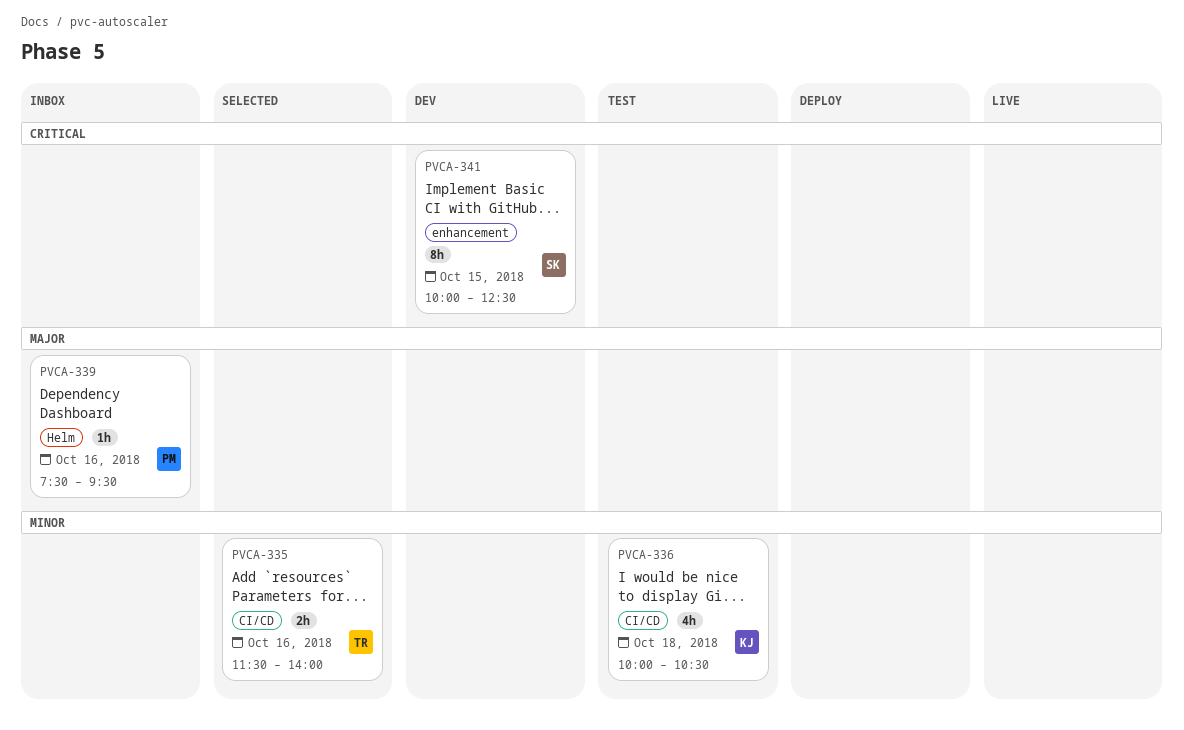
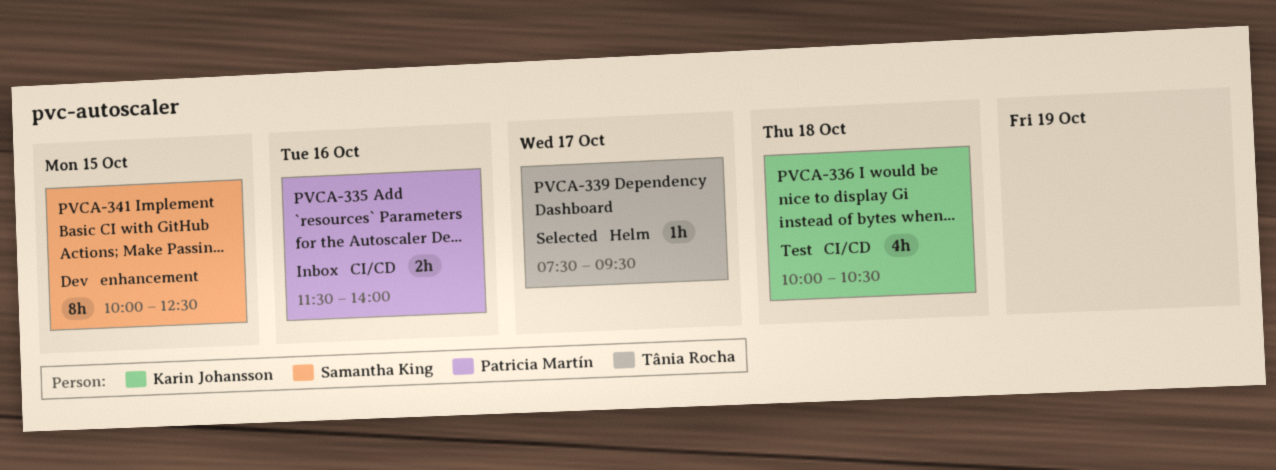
PVCA-335, status: Selected -> Inbox
PVCA-335, owner: Tânia Rocha -> Patricia Martín
PVCA-339, status: Inbox -> Selected
PVCA-339, owner: Patricia Martín -> Tânia Rocha
PVCA-339, day: Oct 16 -> Oct 17

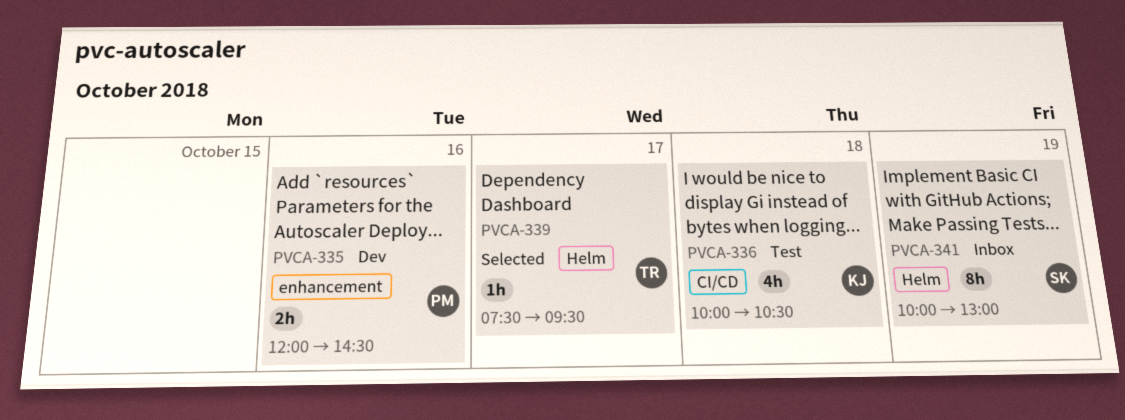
PVCA-335, status: Inbox -> Dev
PVCA-335, label: CI/CD -> enhancement
PVCA-335, begins: 11:30 -> 12:00
PVCA-335, ends: 14:00 -> 14:30
PVCA-341, status: Dev -> Inbox
PVCA-341, label: enhancement -> Helm
PVCA-341, day: Oct 15 -> Oct 19
PVCA-341, ends: 12:30 -> 13:00

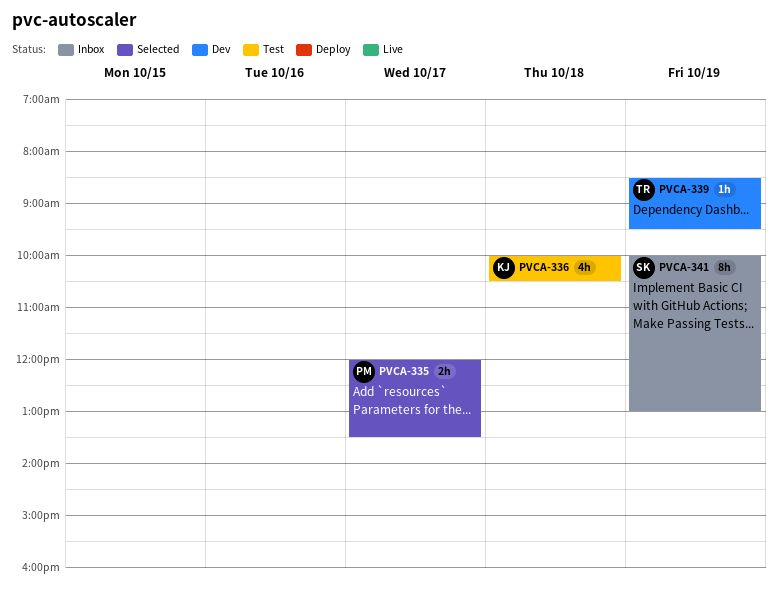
PVCA-335, status: Dev -> Selected
PVCA-335, day: Oct 16 -> Oct 17
PVCA-335, ends: 14:30 -> 13:30
PVCA-339, status: Selected -> Dev
PVCA-339, day: Oct 17 -> Oct 19
PVCA-339, begins: 07:30 -> 08:30

